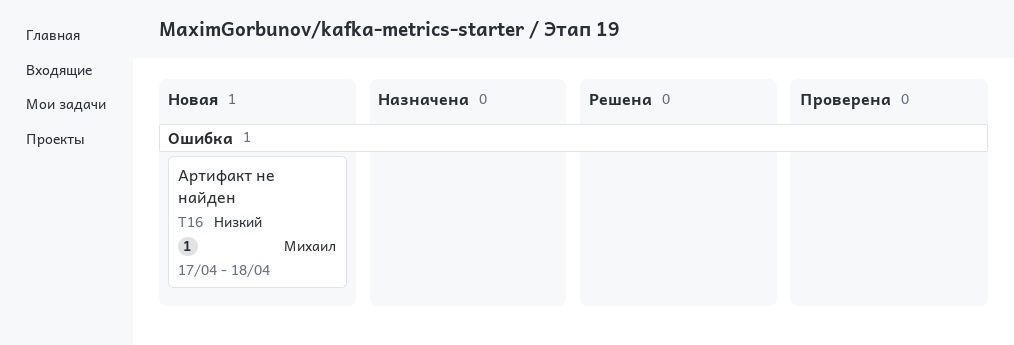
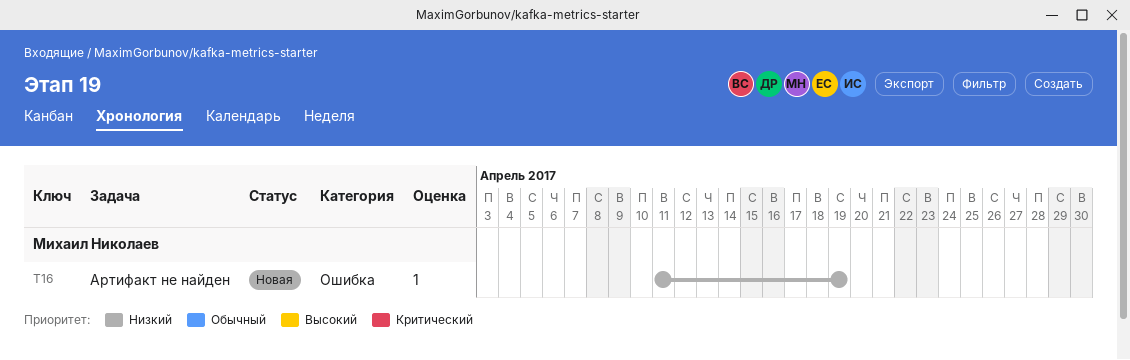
T16, start: Apr 17 -> Apr 11
T16, due: Apr 18 -> Apr 19

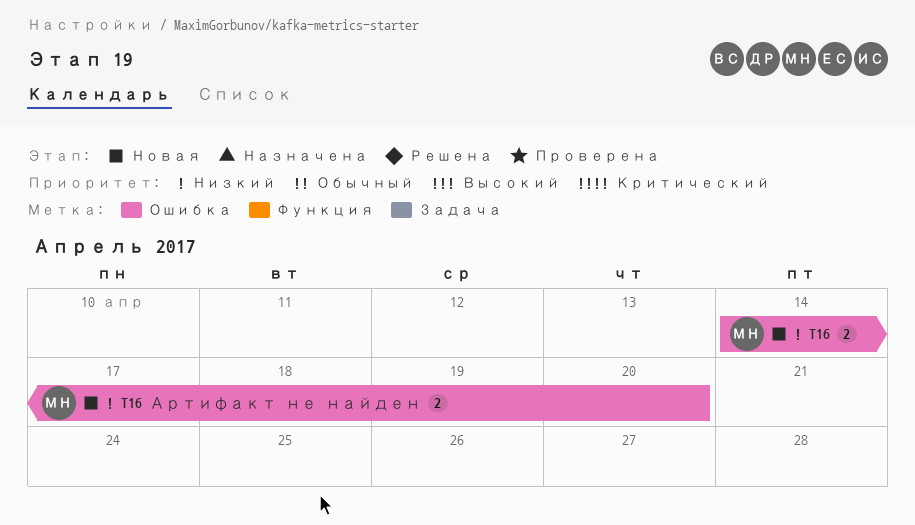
T16, estimate: 1 -> 2
T16, start: Apr 11 -> Apr 14
T16, due: Apr 19 -> Apr 20

